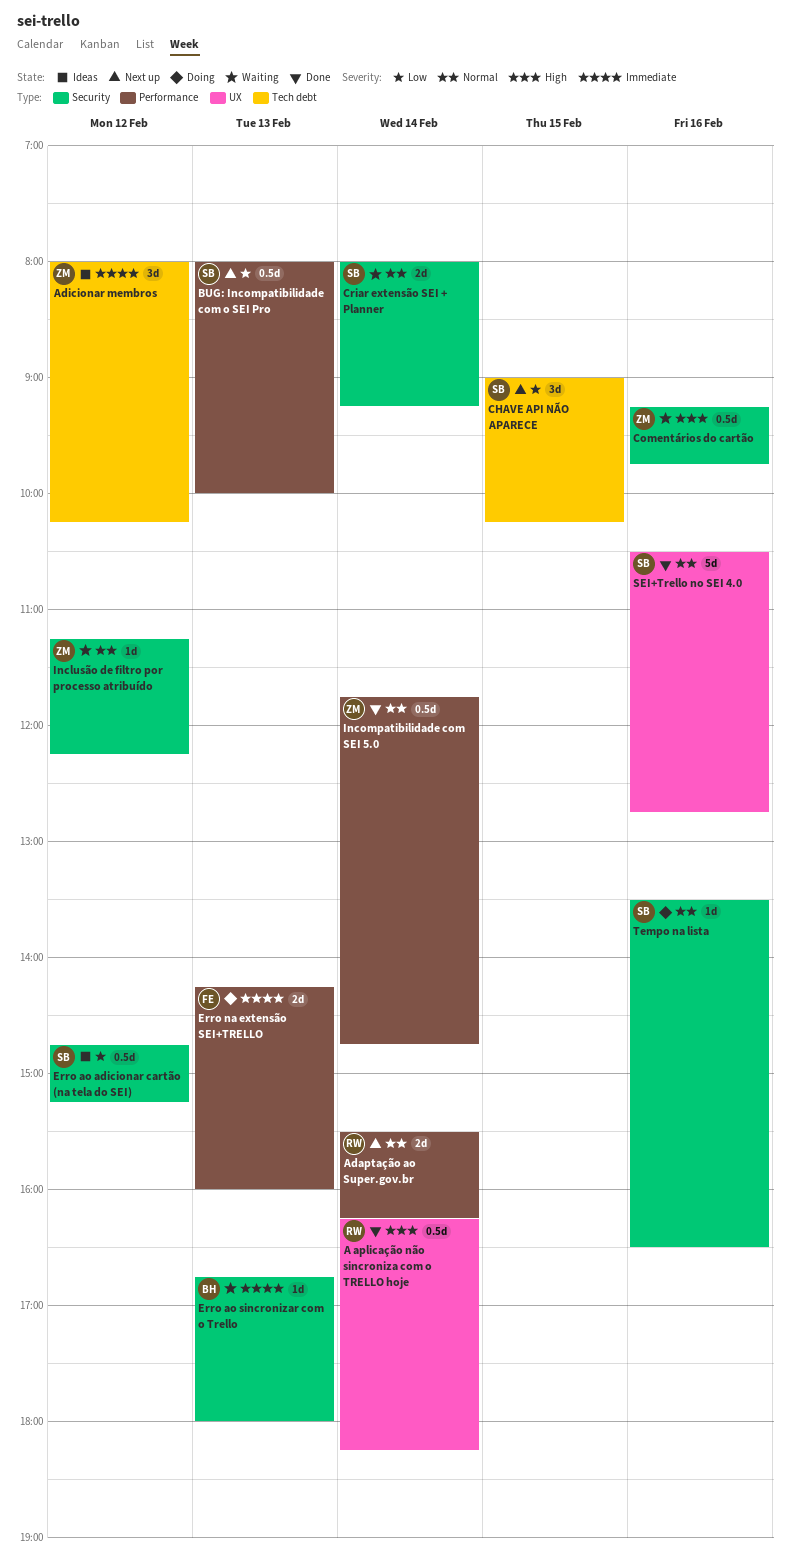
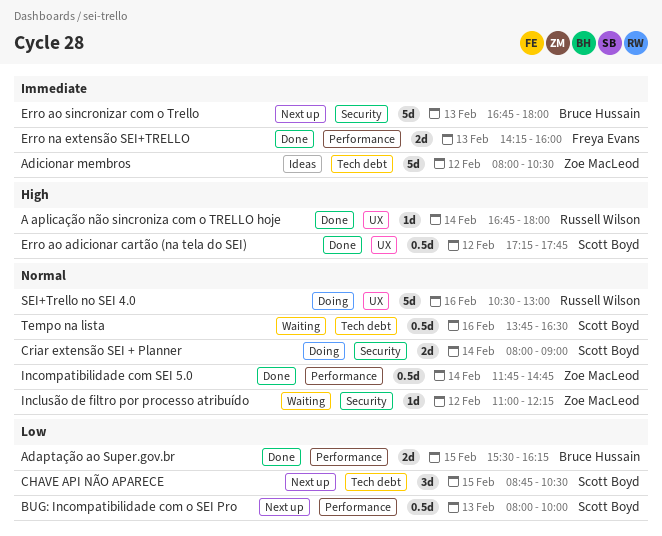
A aplicação não sincroniza com o TRELLO hoje, estimate: 0.5d -> 1d
A aplicação não sincroniza com o TRELLO hoje, begins: 16:15 -> 16:45
A aplicação não sincroniza com o TRELLO hoje, ends: 18:15 -> 18:00
Adaptação ao Super.gov.br, status: Next up -> Done
Adaptação ao Super.gov.br, owner: Russell Wilson -> Bruce Hussain
Adaptação ao Super.gov.br, priority: Normal -> Low
Adaptação ao Super.gov.br, day: Feb 14 -> Feb 15
Adicionar membros, estimate: 3d -> 5d
Adicionar membros, ends: 10:15 -> 10:30
CHAVE API NÃO APARECE, begins: 09:00 -> 08:45
CHAVE API NÃO APARECE, ends: 10:15 -> 10:30
Comentários do cartão: present -> none
Criar extensão SEI + Planner, status: Waiting -> Doing
Criar extensão SEI + Planner, ends: 09:15 -> 09:00
Erro ao adicionar cartão (na tela do SEI), status: Ideas -> Done
Erro ao adicionar cartão (na tela do SEI), priority: Low -> High
Erro ao adicionar cartão (na tela do SEI), label: Security -> UX
Erro ao adicionar cartão (na tela do SEI), begins: 14:45 -> 17:15
Erro ao adicionar cartão (na tela do SEI), ends: 15:15 -> 17:45
Erro ao sincronizar com o Trello, status: Waiting -> Next up
Erro ao sincronizar com o Trello, estimate: 1d -> 5d
Erro na extensão SEI+TRELLO, status: Doing -> Done
Inclusão de filtro por processo atribuído, begins: 11:15 -> 11:00
SEI+Trello no SEI 4.0, status: Done -> Doing
SEI+Trello no SEI 4.0, owner: Scott Boyd -> Russell Wilson
SEI+Trello no SEI 4.0, ends: 12:45 -> 13:00
Tempo na lista, status: Doing -> Waiting
Tempo na lista, label: Security -> Tech debt
Tempo na lista, estimate: 1d -> 0.5d
Tempo na lista, begins: 13:30 -> 13:45

